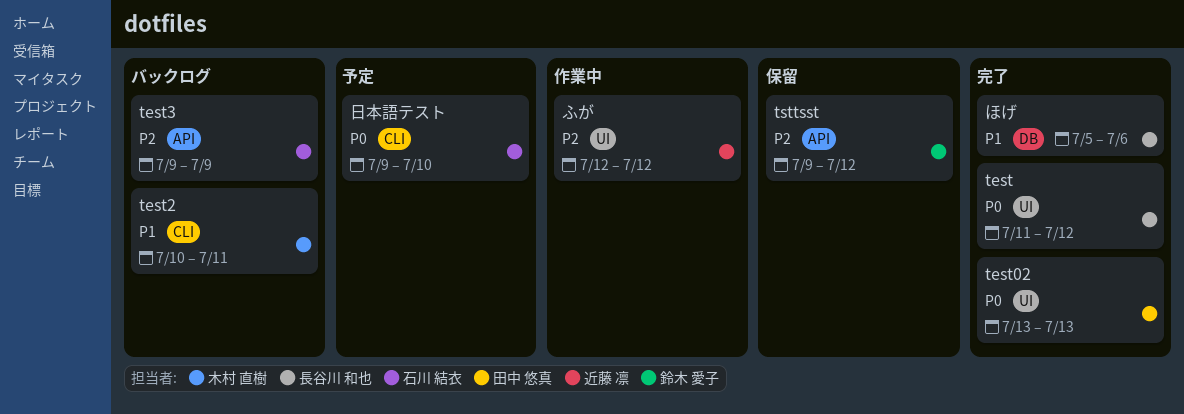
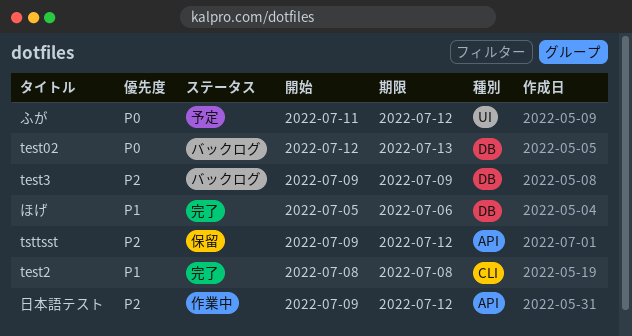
test: present -> none
test02, status: 完了 -> バックログ
test02, label: UI -> DB
test02, start: Jul 13 -> Jul 12
test2, status: バックログ -> 完了
test2, start: Jul 10 -> Jul 8
test2, due: Jul 11 -> Jul 8
test3, label: API -> DB
ふが, status: 作業中 -> 予定
ふが, priority: P2 -> P0
ふが, start: Jul 12 -> Jul 11
日本語テスト, status: 予定 -> 作業中
日本語テスト, priority: P0 -> P2
日本語テスト, label: CLI -> API
日本語テスト, due: Jul 10 -> Jul 12

